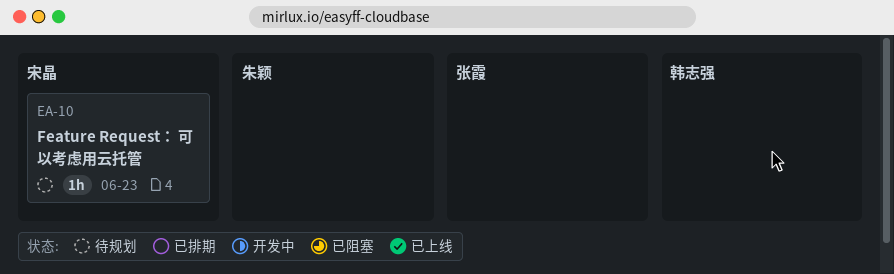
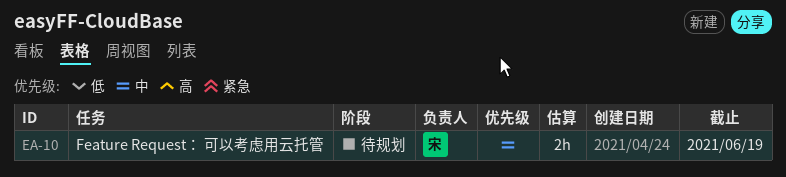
EA-10, estimate: 1h -> 2h
EA-10, due: Jun 23 -> Jun 19

